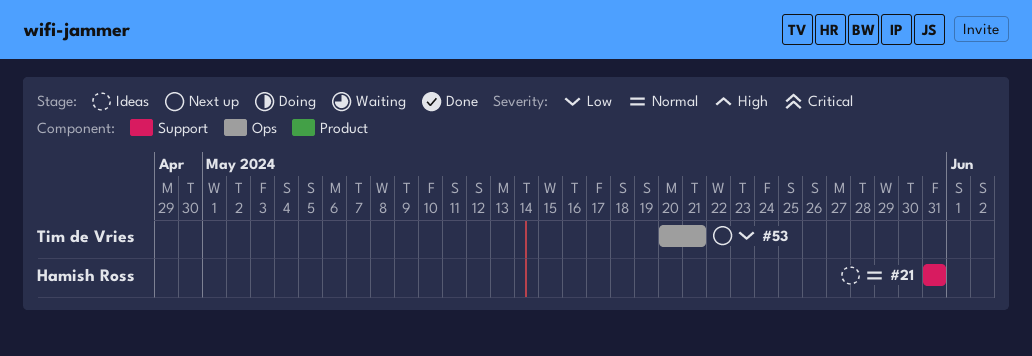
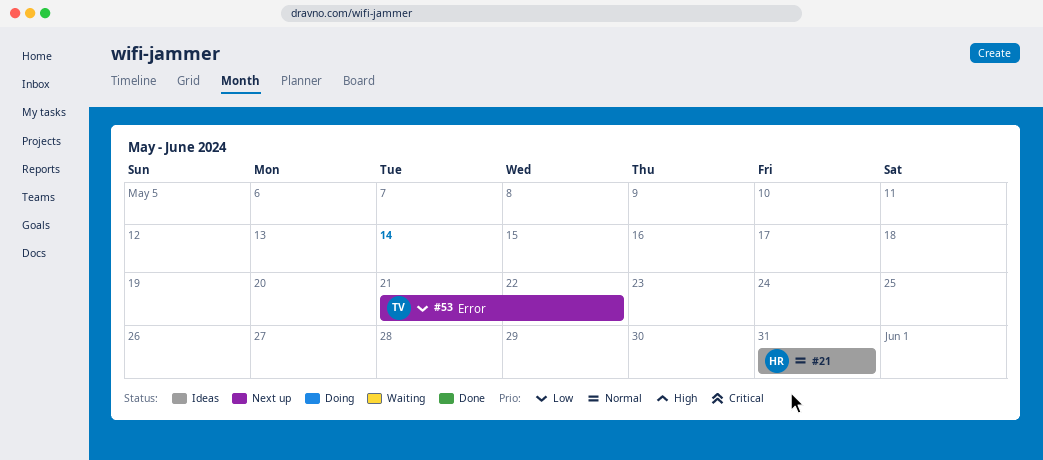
#53, start: May 20 -> May 21
#53, due: May 21 -> May 22

